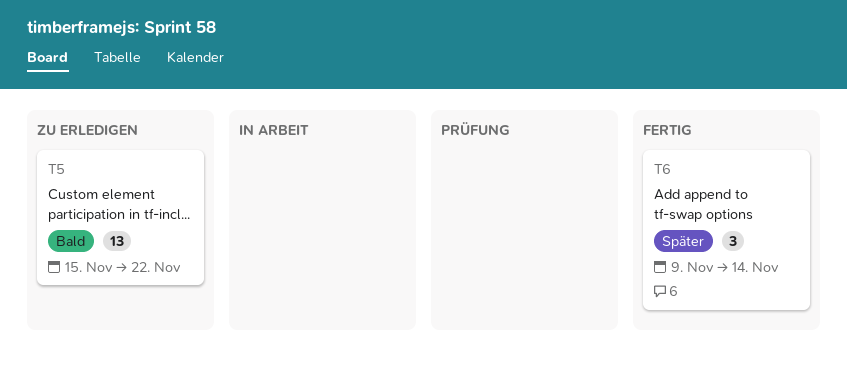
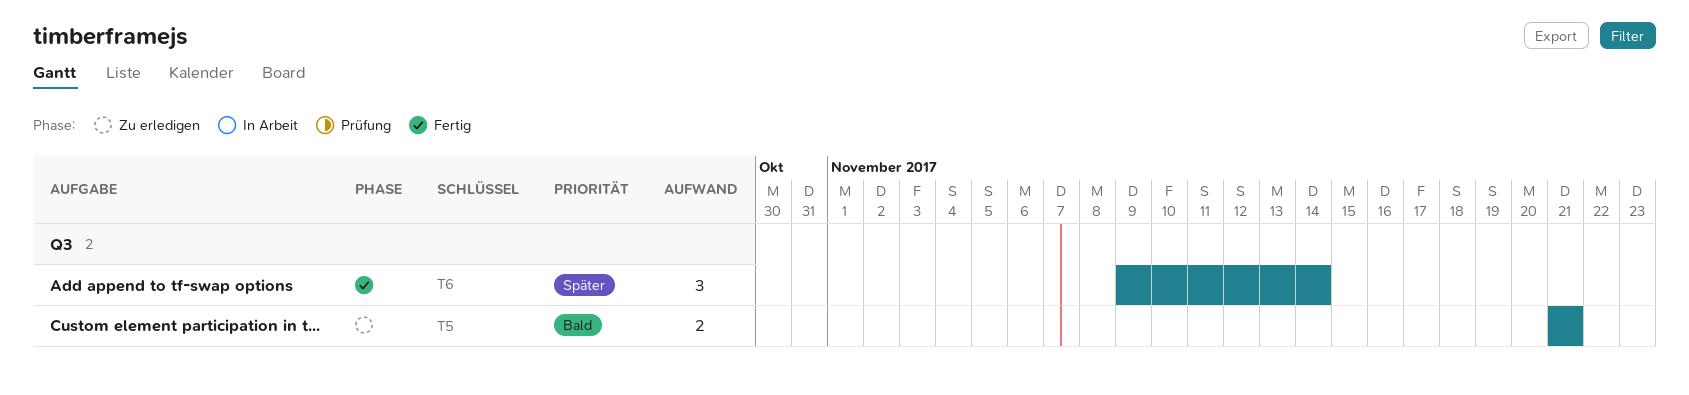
T5, estimate: 13 -> 2
T5, start: Nov 15 -> Nov 21
T5, due: Nov 22 -> Nov 21

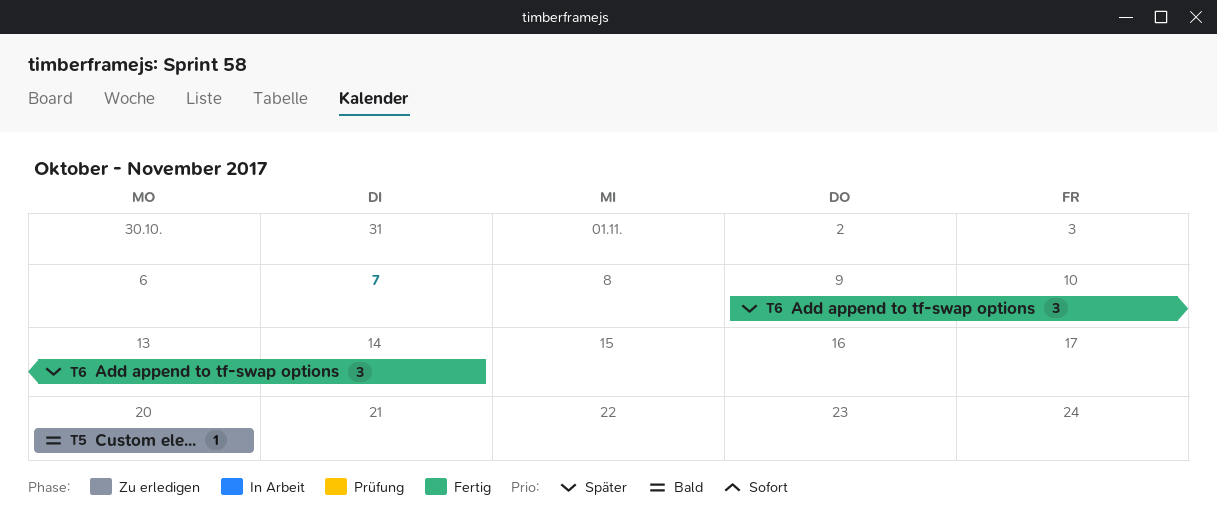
T5, estimate: 2 -> 1
T5, start: Nov 21 -> Nov 20
T5, due: Nov 21 -> Nov 20

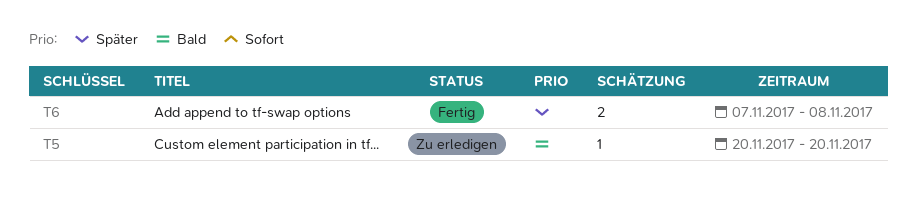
T6, estimate: 3 -> 2
T6, start: Nov 9 -> Nov 7
T6, due: Nov 14 -> Nov 8

